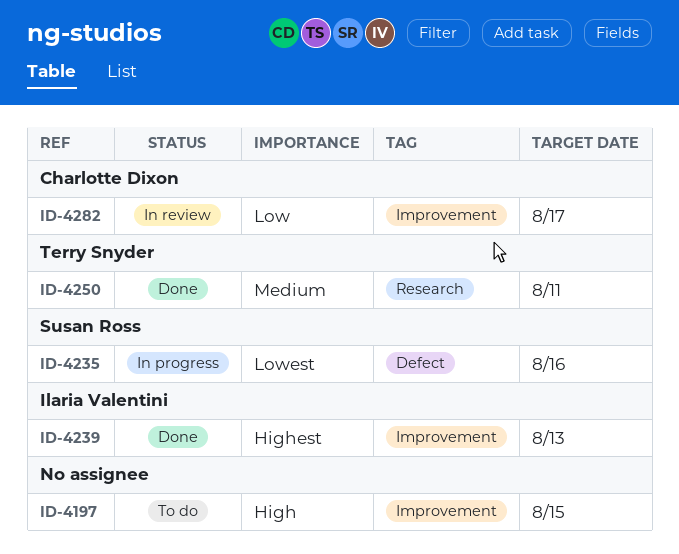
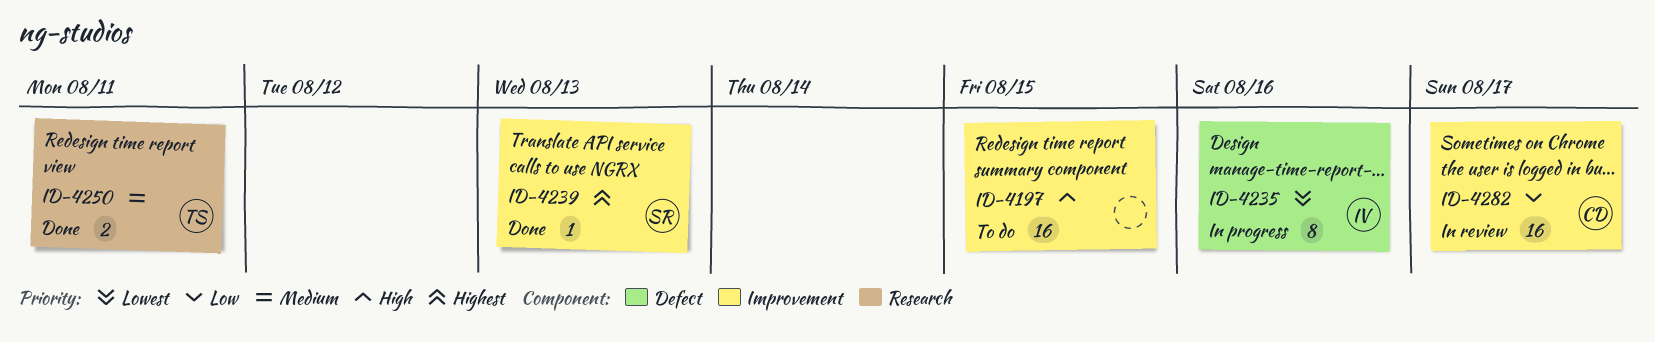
ID-4235, owner: Susan Ross -> Ilaria Valentini
ID-4239, owner: Ilaria Valentini -> Susan Ross

